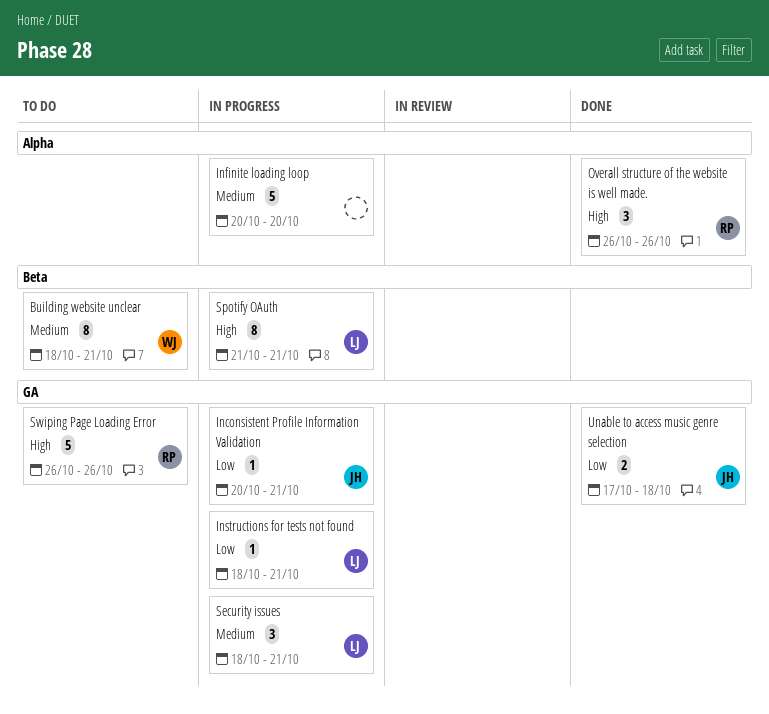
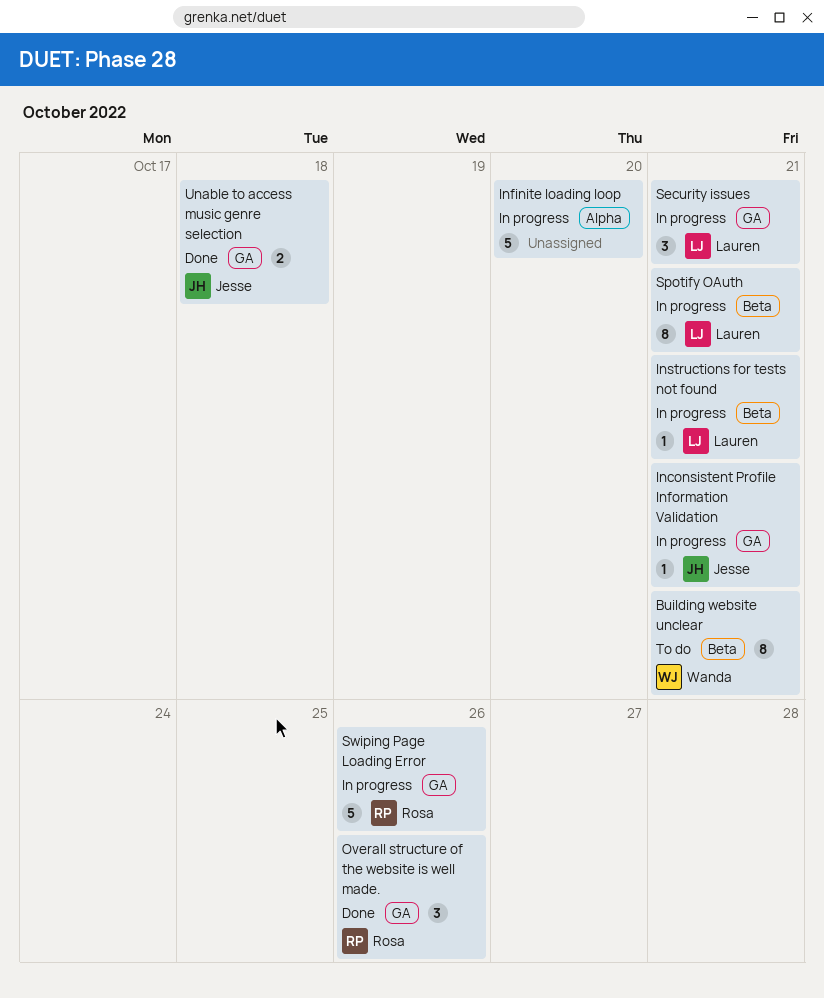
Instructions for tests not found, label: GA -> Beta
Overall structure of the website is well made., label: Alpha -> GA
Swiping Page Loading Error, status: To do -> In progress

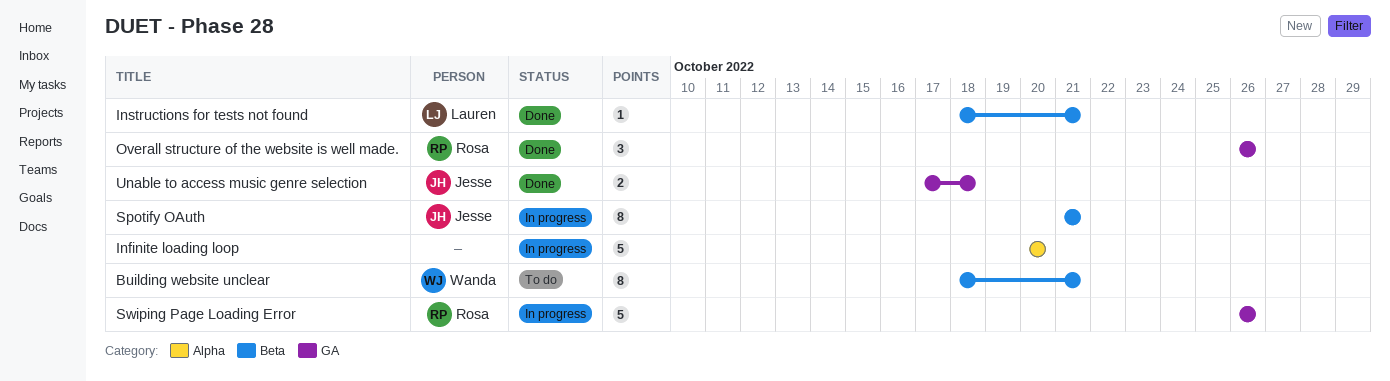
Inconsistent Profile Information Validation: present -> none
Instructions for tests not found, status: In progress -> Done
Security issues: present -> none
Spotify OAuth, owner: Lauren -> Jesse

